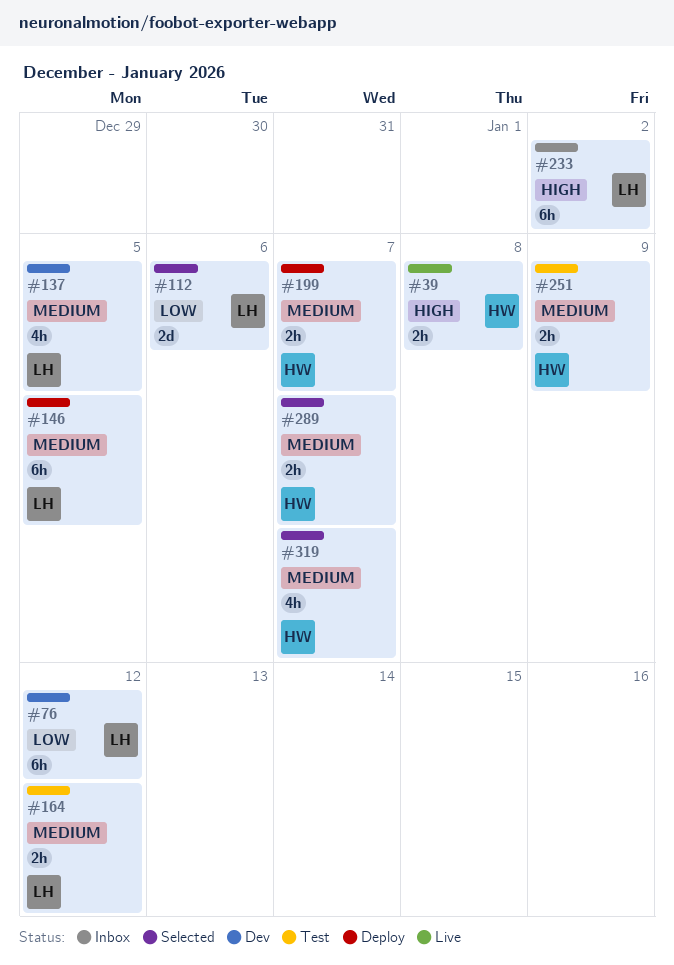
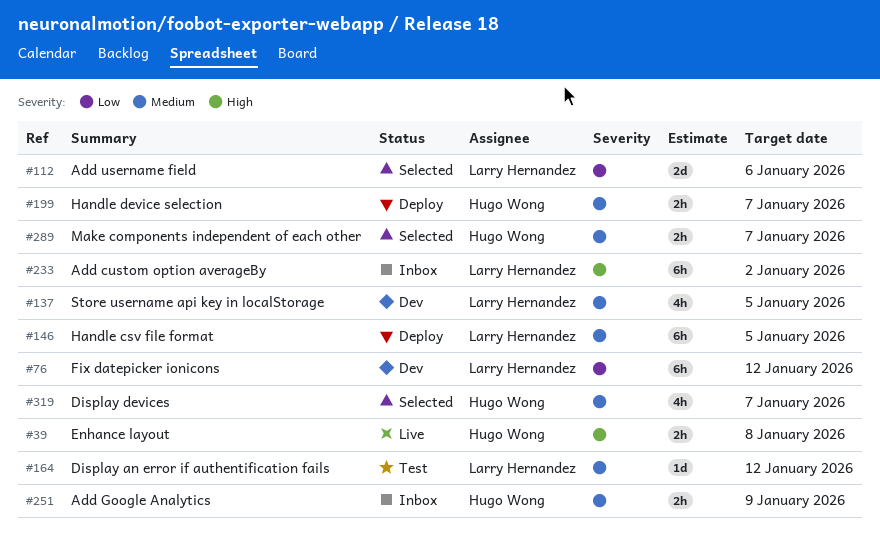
#164, estimate: 2h -> 1d
#251, status: Test -> Inbox

